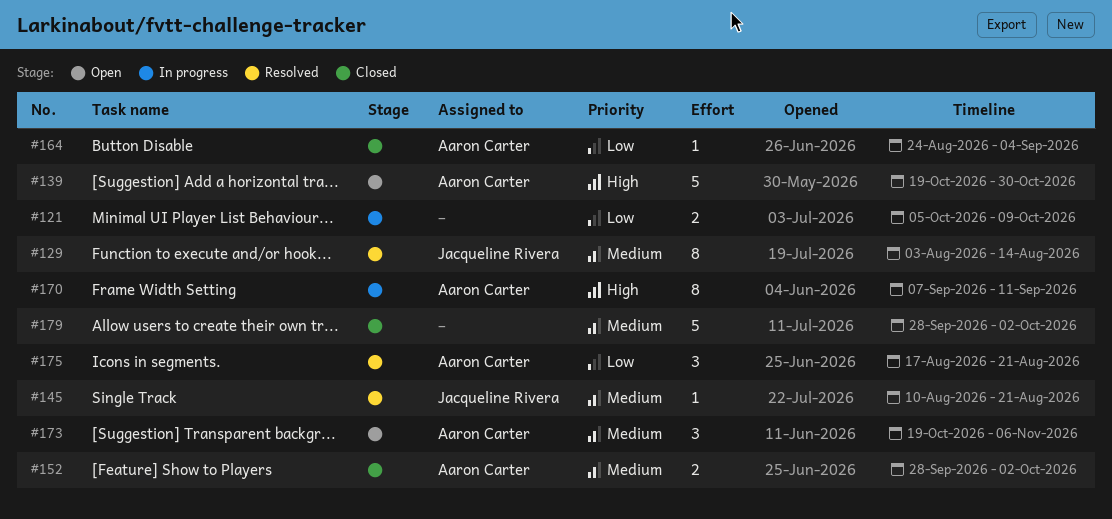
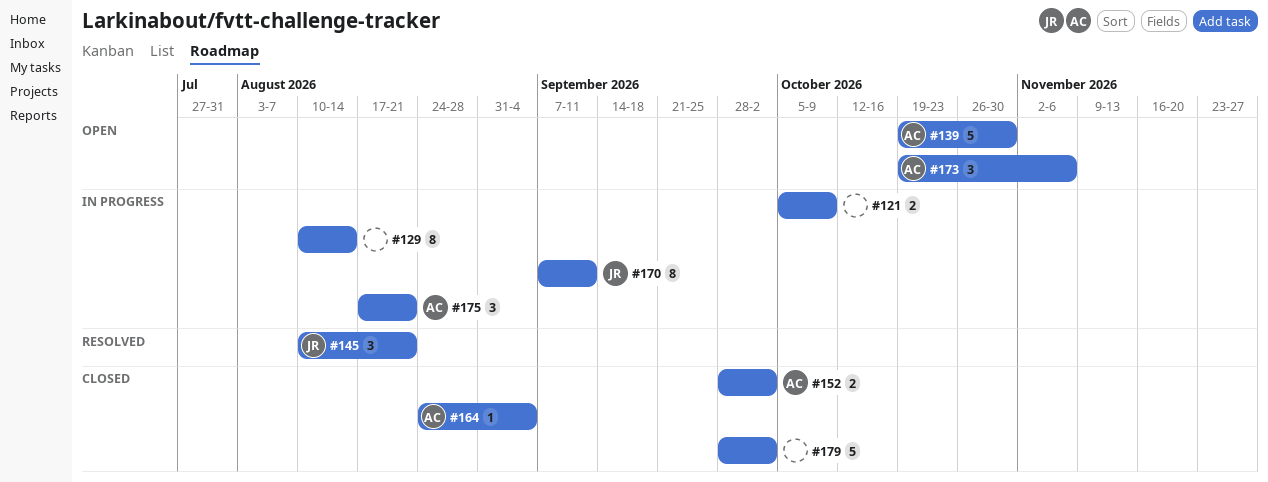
#129, status: Resolved -> In progress
#129, owner: Jacqueline Rivera -> none
#129, start: Aug 3 -> Aug 10
#145, estimate: 1 -> 3
#170, owner: Aaron Carter -> Jacqueline Rivera
#175, status: Resolved -> In progress

